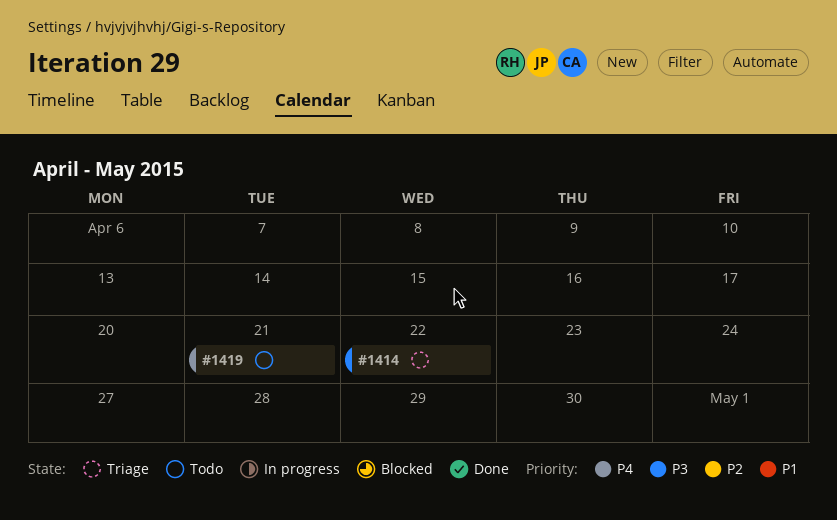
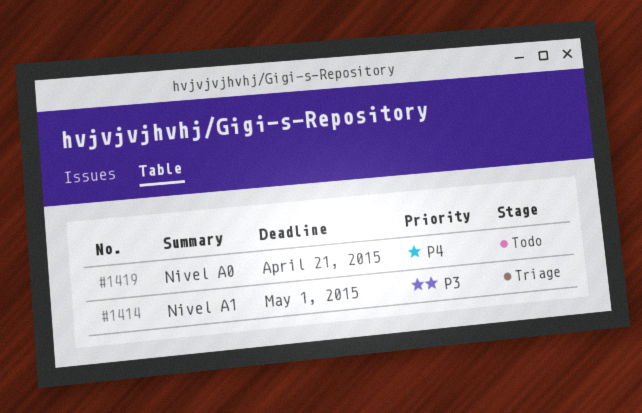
#1414, due: Apr 22 -> May 1

